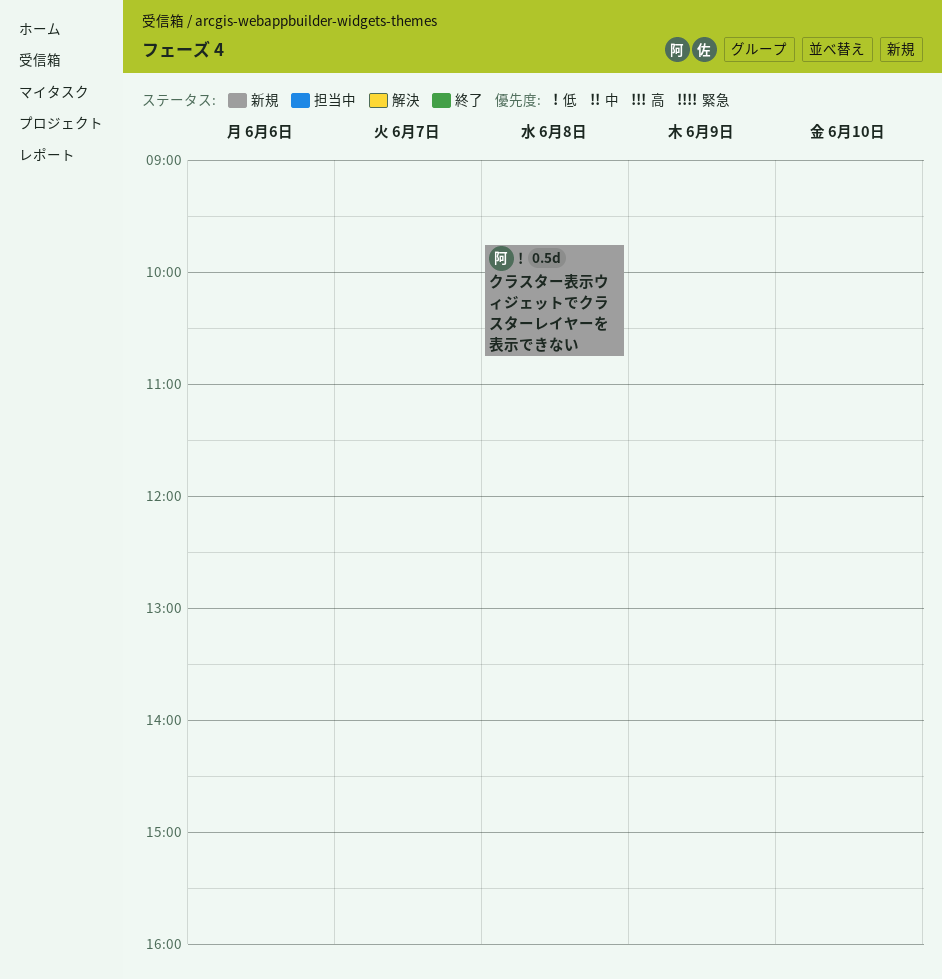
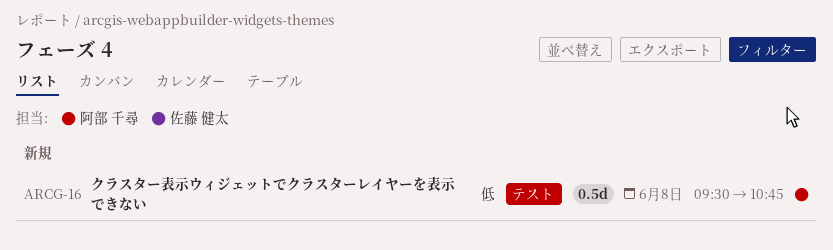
クラスター表示ウィジェットでクラスターレイヤーを表示できない, begins: 09:45 -> 09:30

